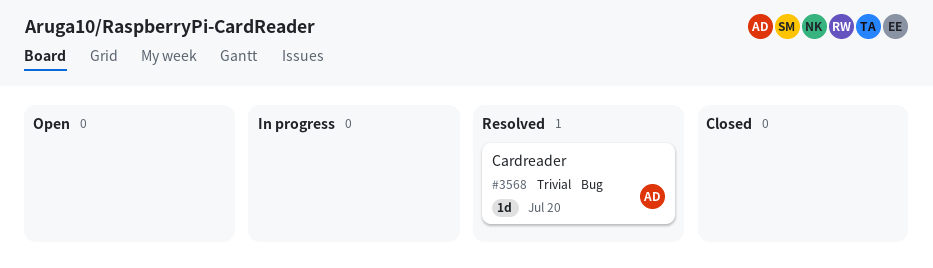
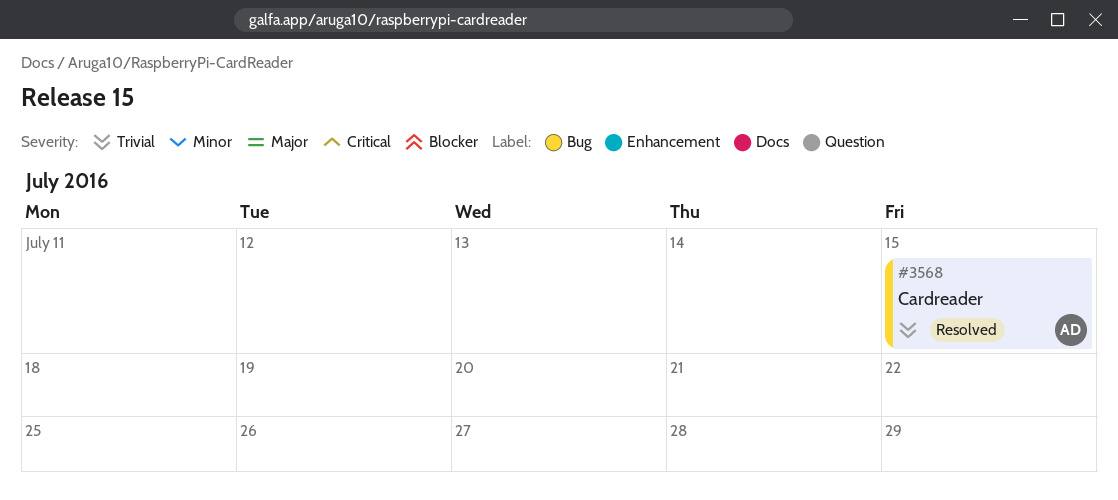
#3568, due: Jul 20 -> Jul 15

